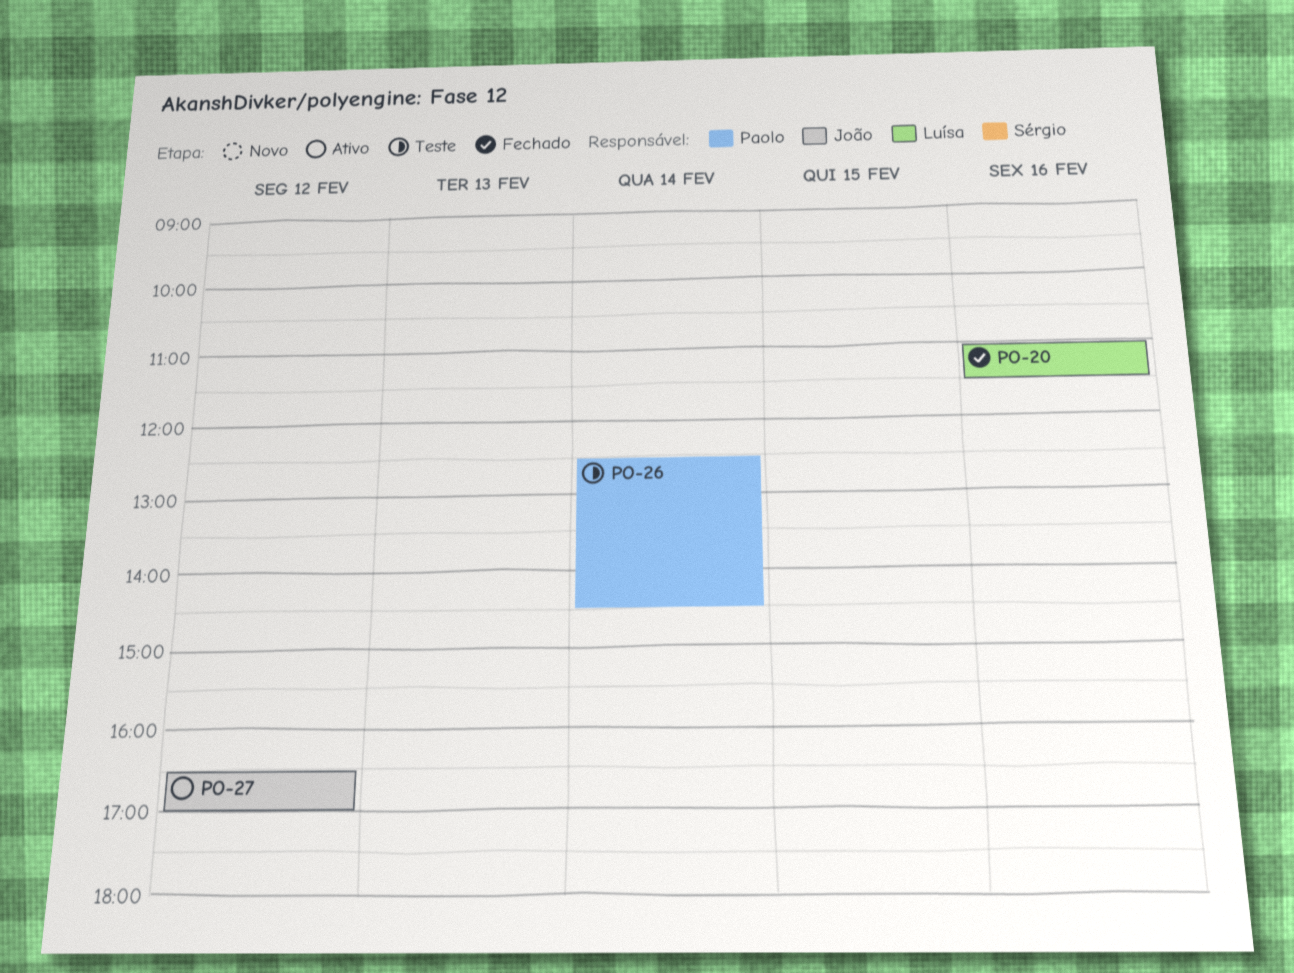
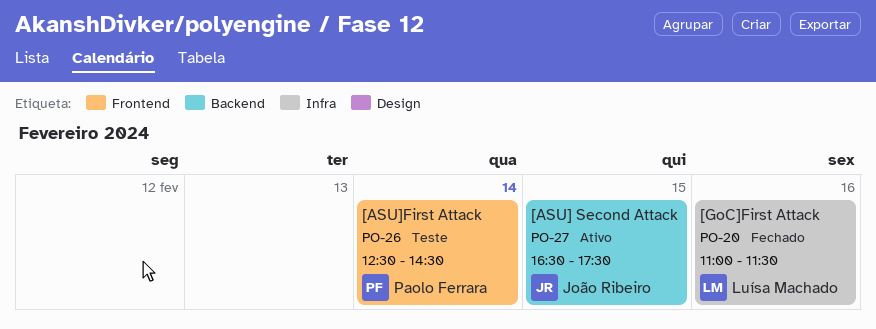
PO-27, day: Feb 12 -> Feb 15
PO-27, ends: 17:00 -> 17:30

